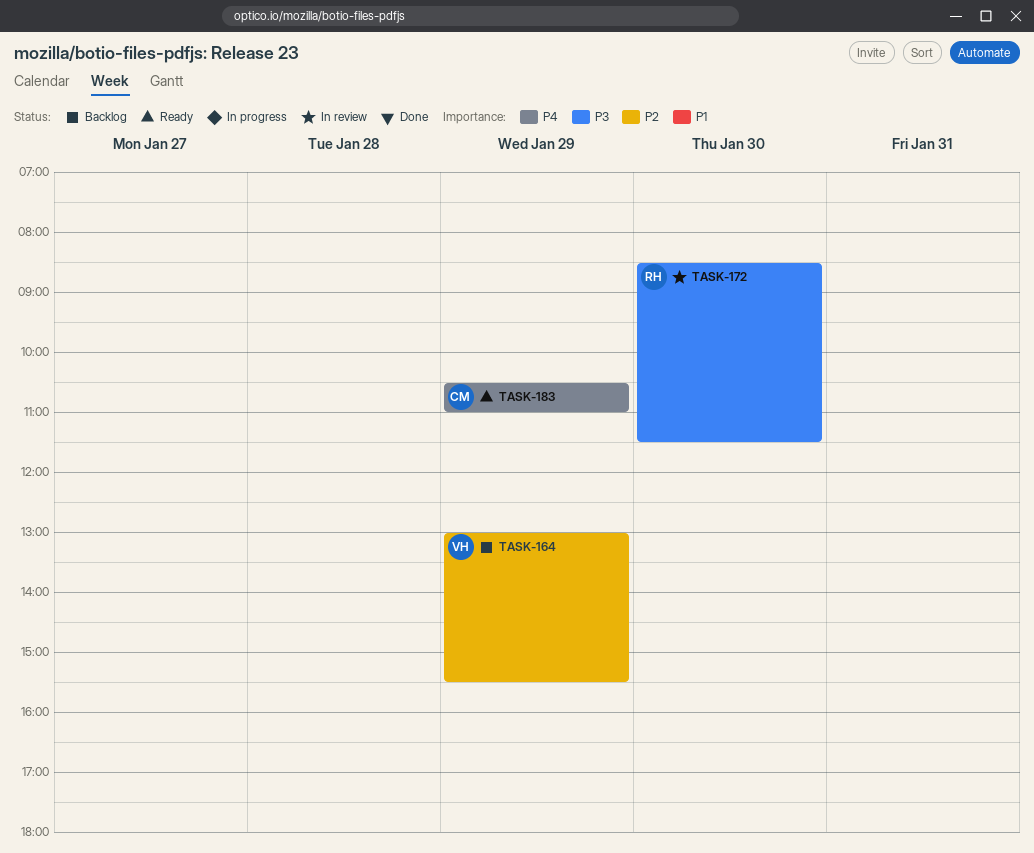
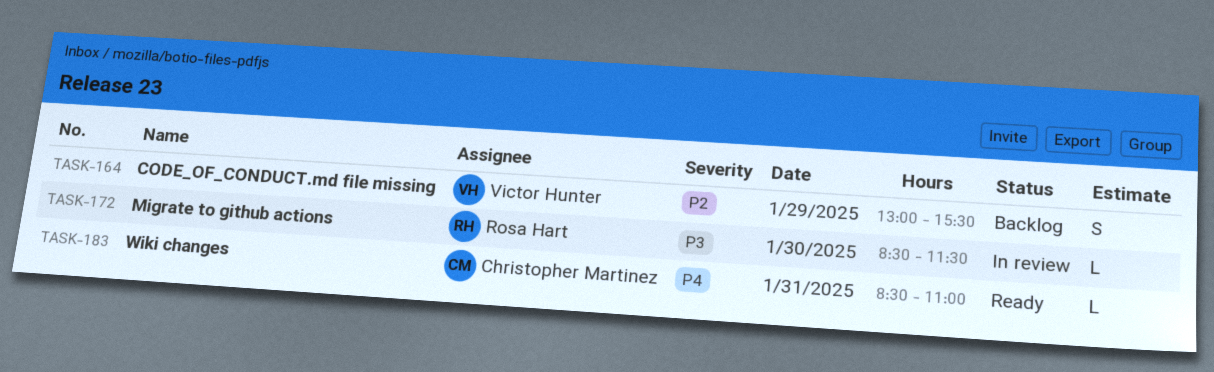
TASK-183, day: Jan 29 -> Jan 31
TASK-183, begins: 10:30 -> 08:30

